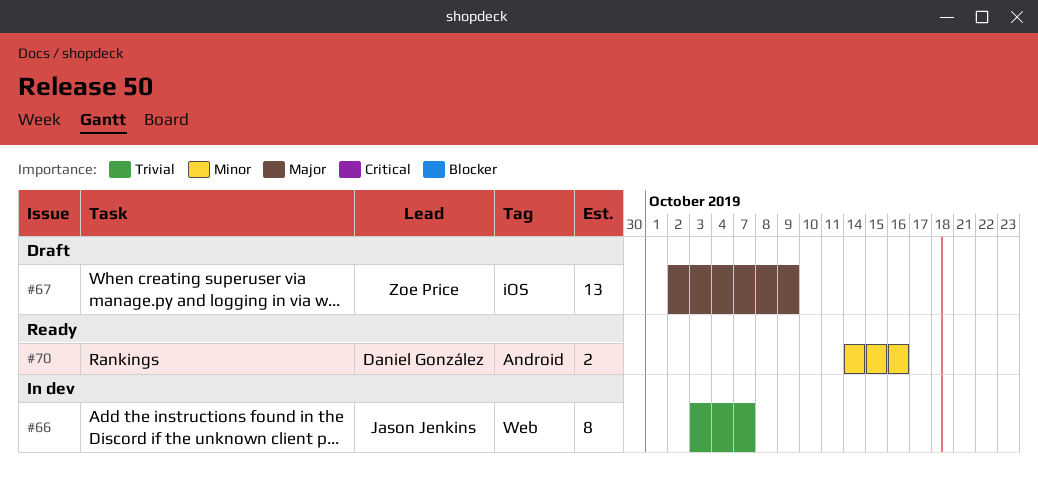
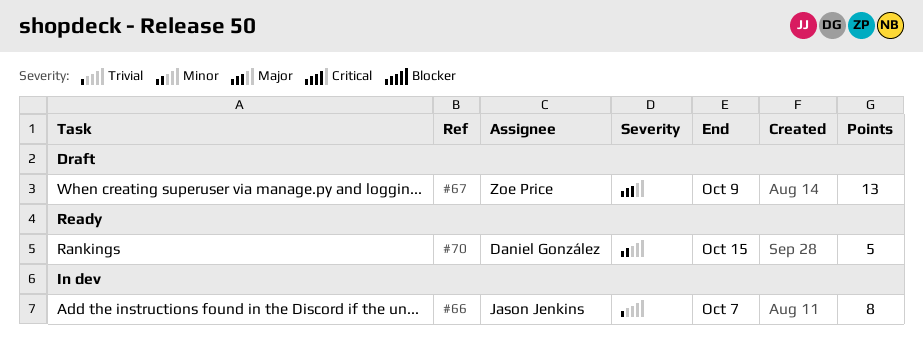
#70, estimate: 2 -> 5
#70, due: Oct 16 -> Oct 15

